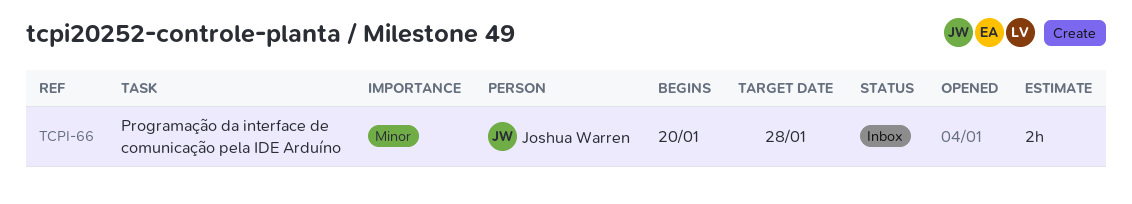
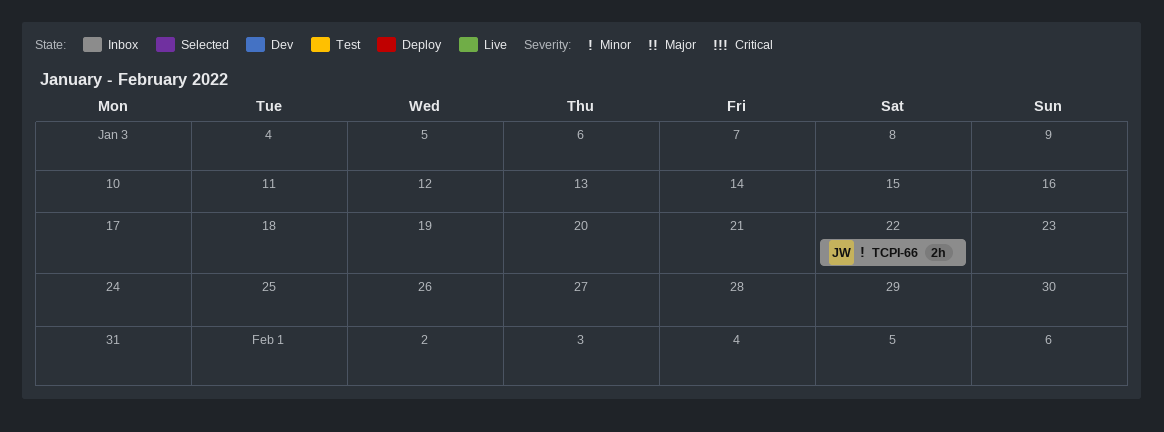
TCPI-66, start: Jan 20 -> Jan 22
TCPI-66, due: Jan 28 -> Jan 22

